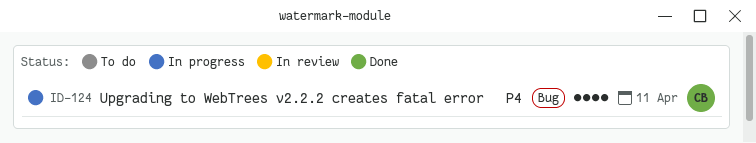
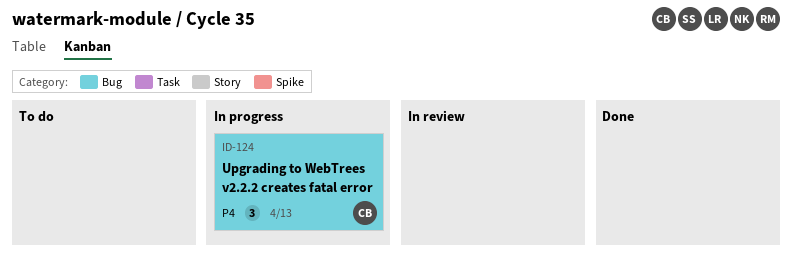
ID-124, estimate: 4 -> 3
ID-124, due: Apr 11 -> Apr 13

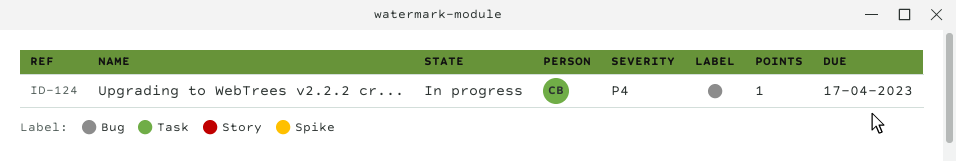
ID-124, estimate: 3 -> 1
ID-124, due: Apr 13 -> Apr 17

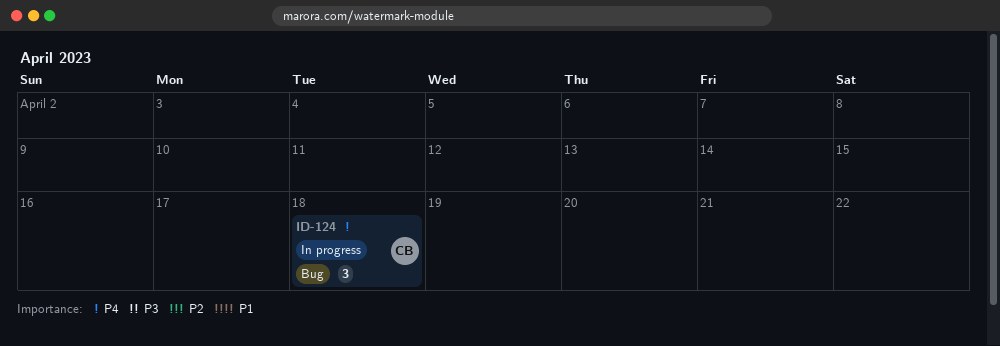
ID-124, estimate: 1 -> 3
ID-124, due: Apr 17 -> Apr 18

